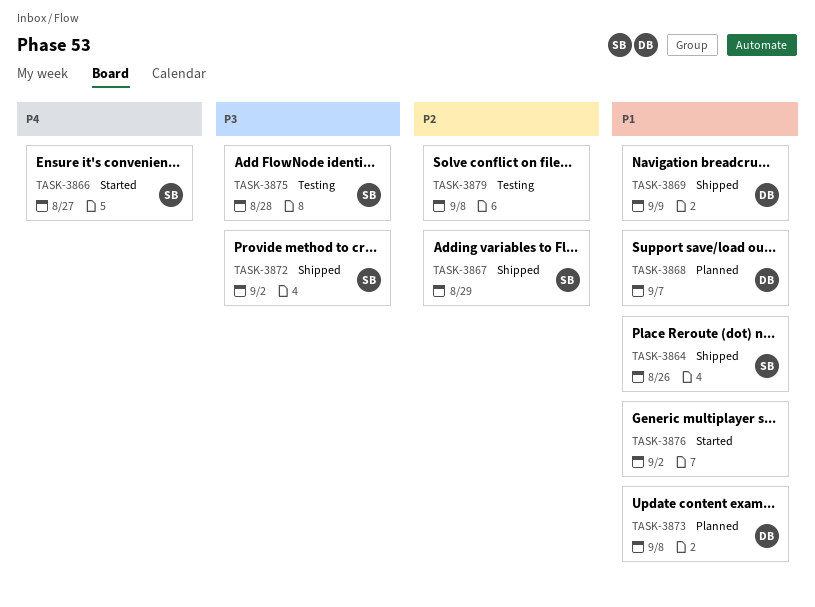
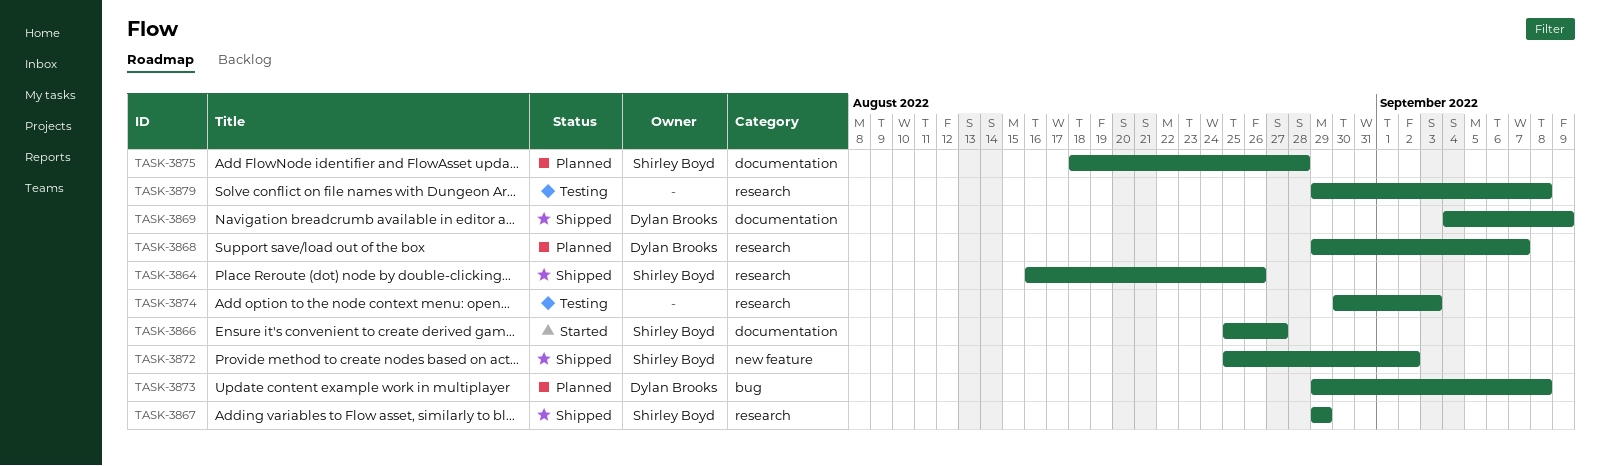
TASK-3874: none -> present
TASK-3875, status: Testing -> Planned
TASK-3876: present -> none

